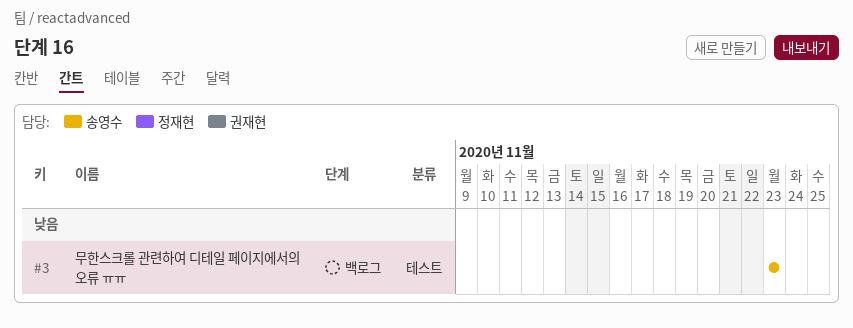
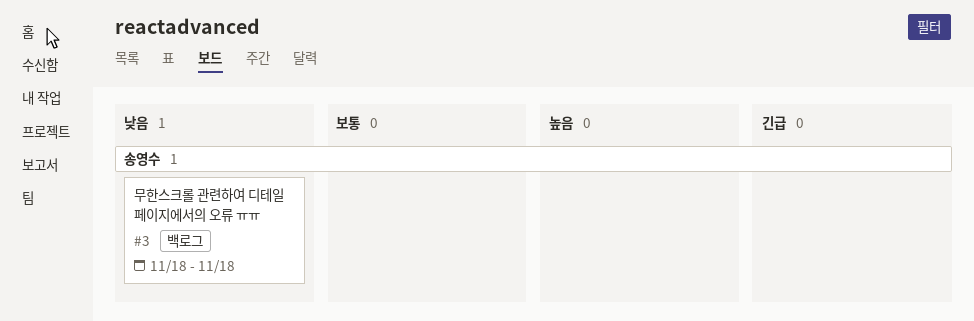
#3, start: Nov 23 -> Nov 18
#3, due: Nov 23 -> Nov 18

